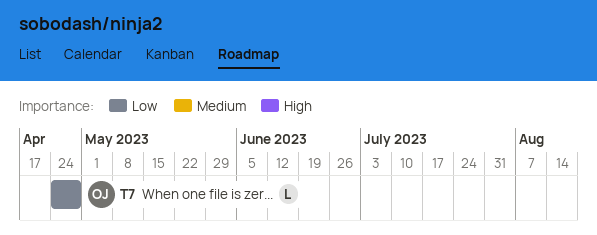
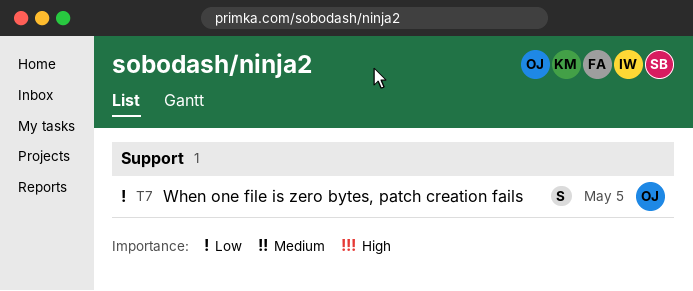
T7, estimate: L -> S
T7, due: Apr 28 -> May 5

